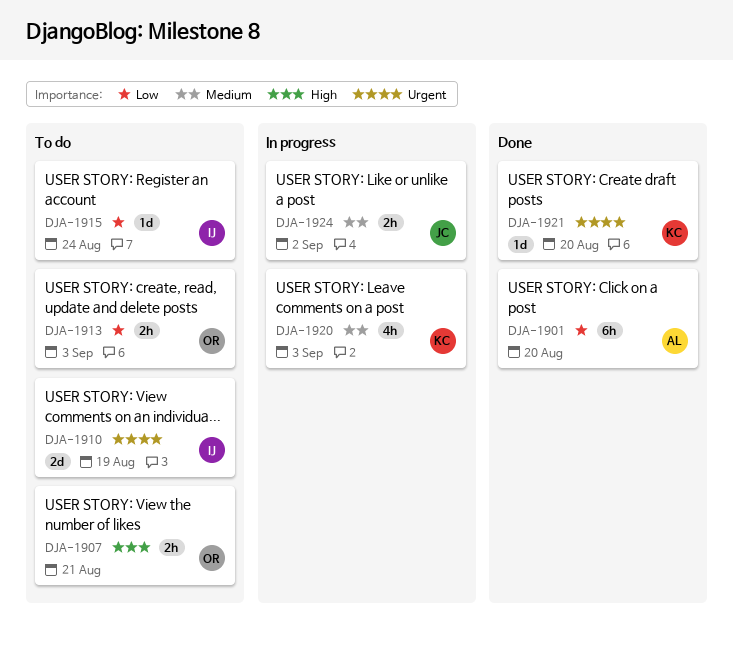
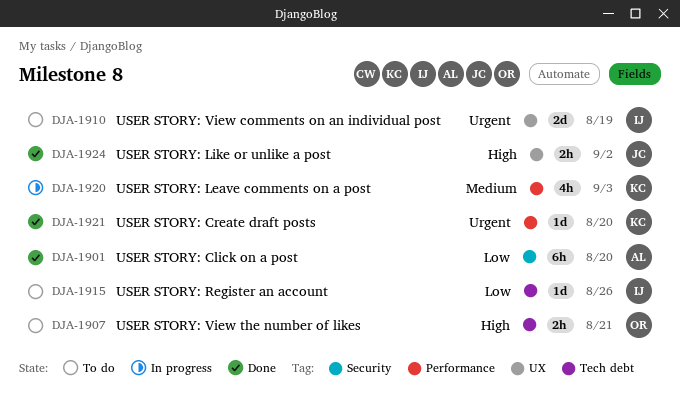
DJA-1913: present -> none
DJA-1915, due: Aug 24 -> Aug 26
DJA-1924, status: In progress -> Done
DJA-1924, priority: Medium -> High

